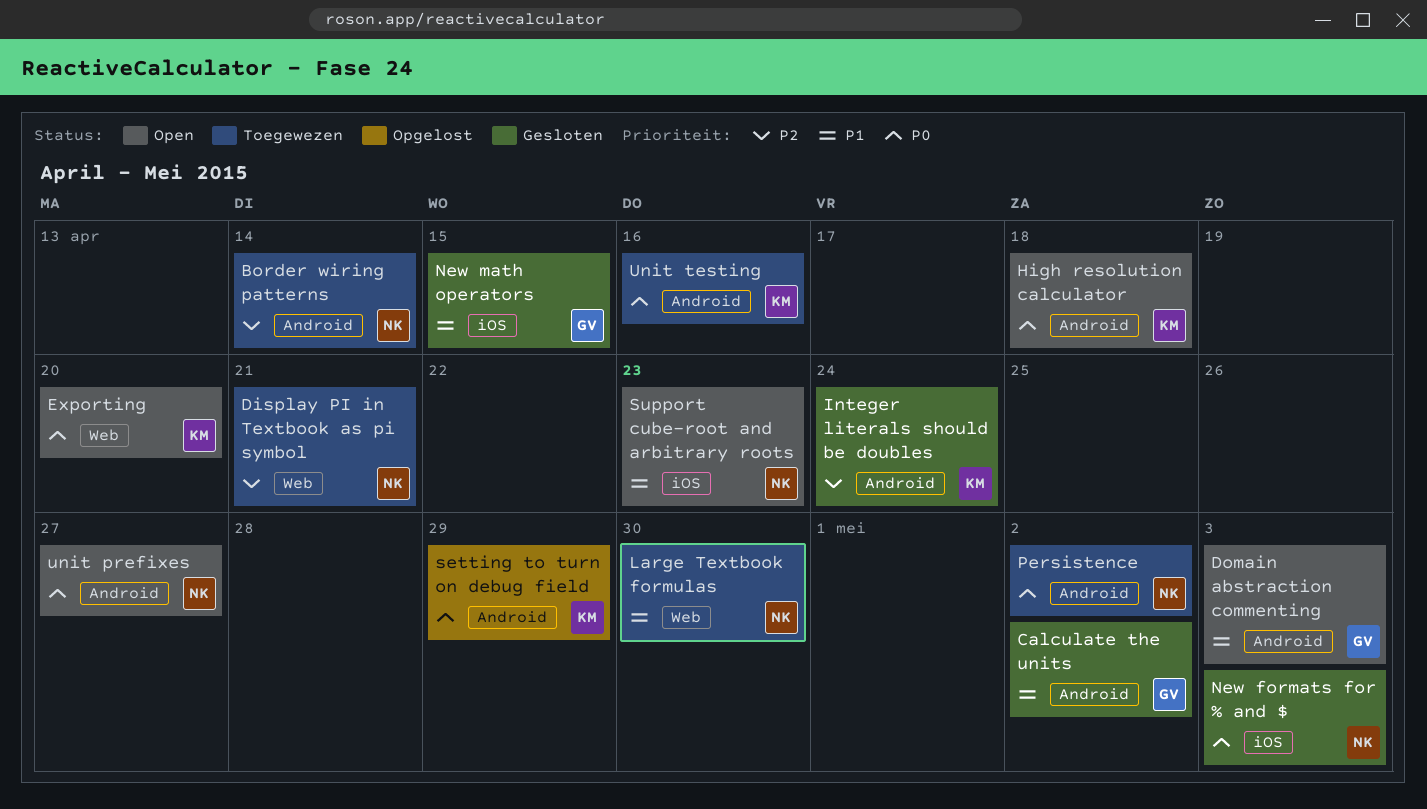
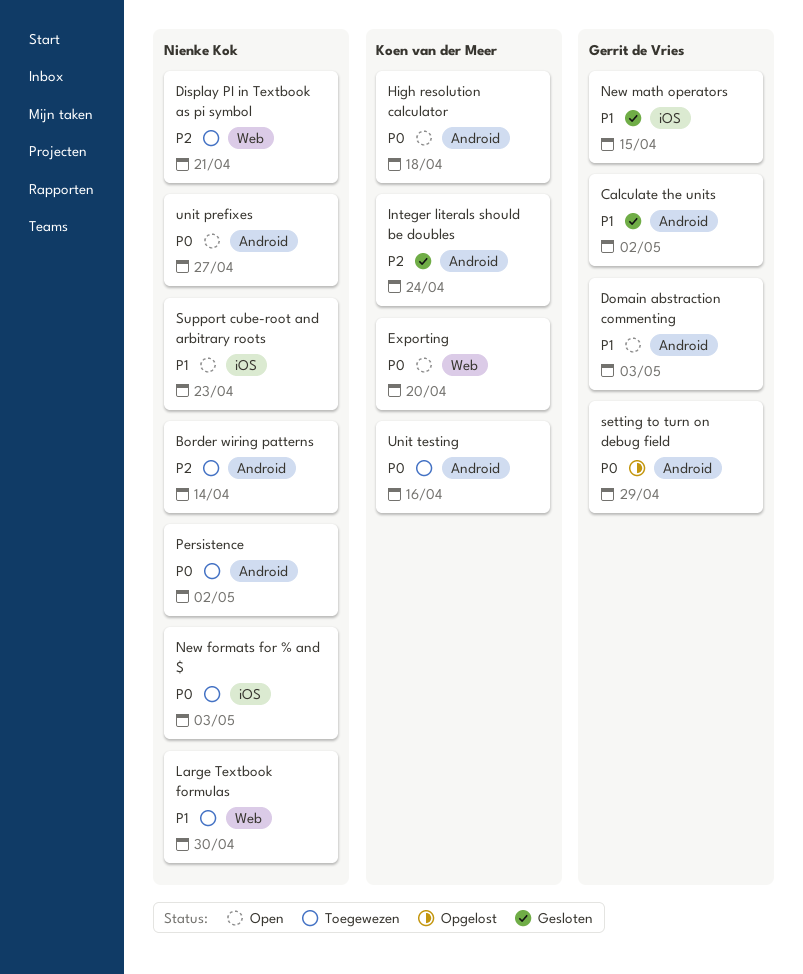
New formats for % and $, status: Gesloten -> Toegewezen
setting to turn on debug field, owner: Koen van der Meer -> Gerrit de Vries

